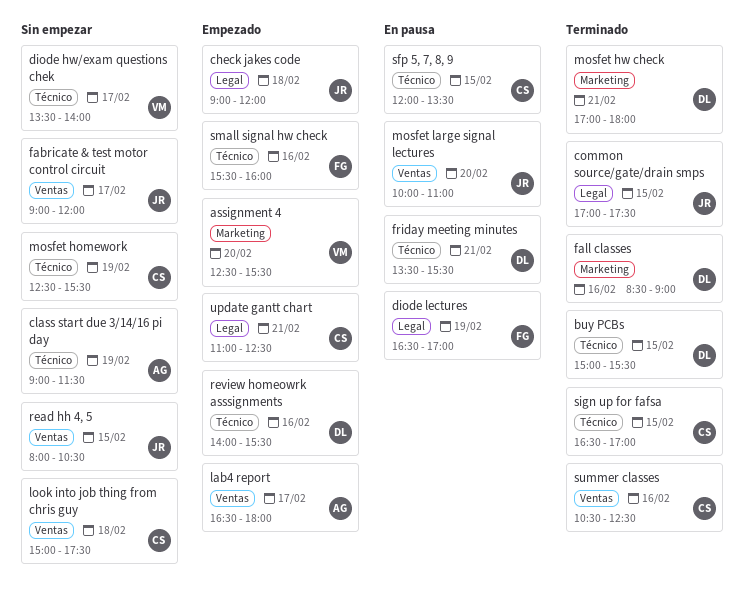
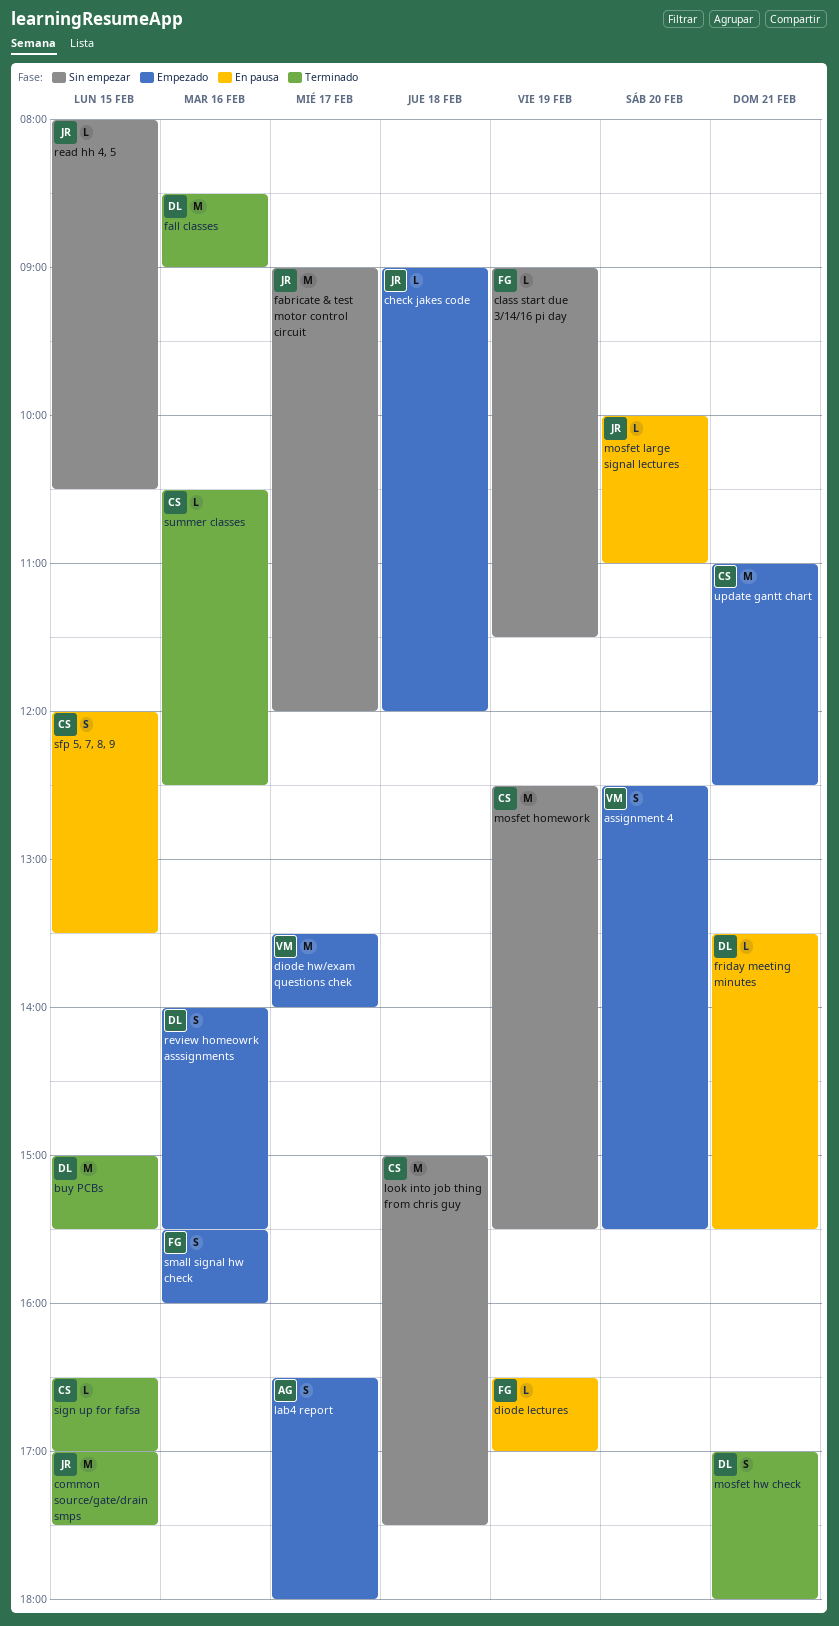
class start due 3/14/16 pi day, owner: AG -> FG
diode hw/exam questions chek, status: Sin empezar -> Empezado

